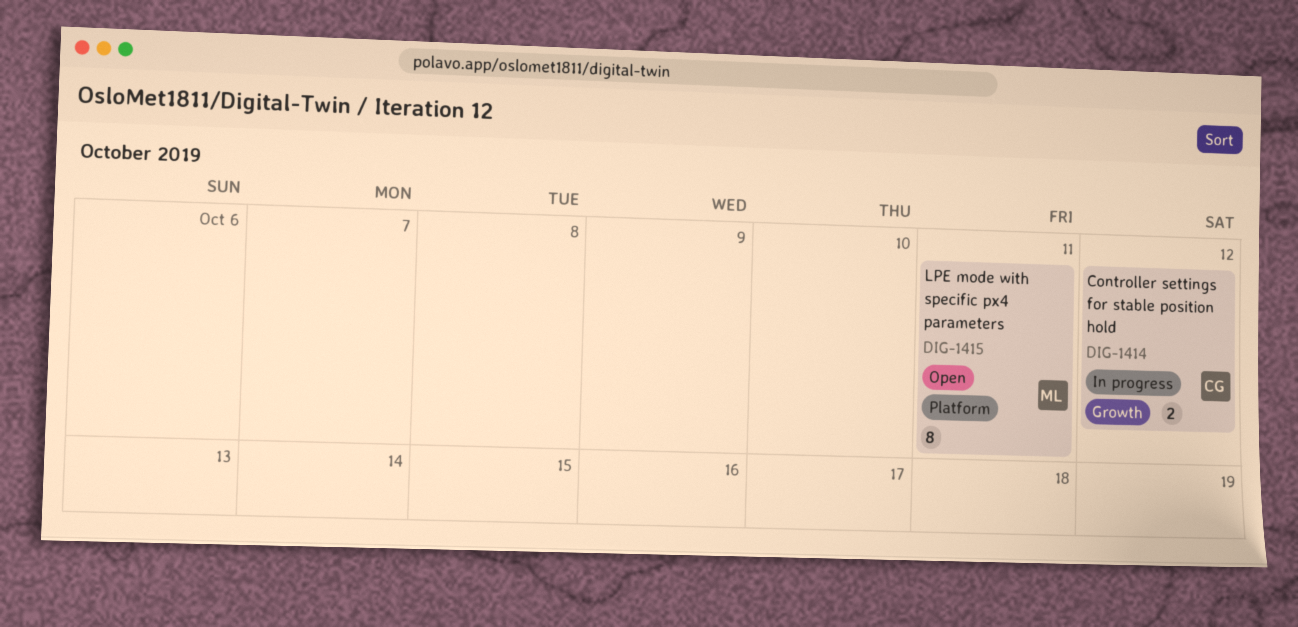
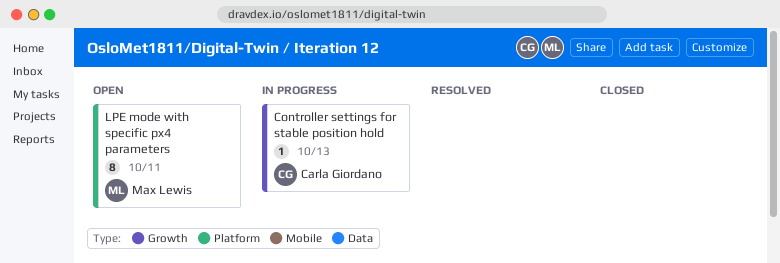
Controller settings for stable position hold, estimate: 2 -> 1
Controller settings for stable position hold, due: Oct 12 -> Oct 13

